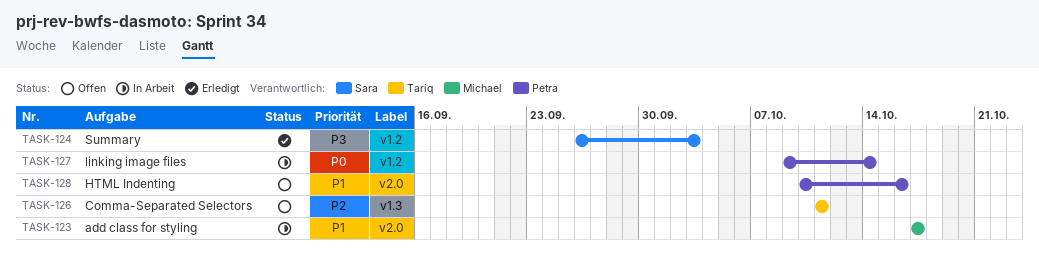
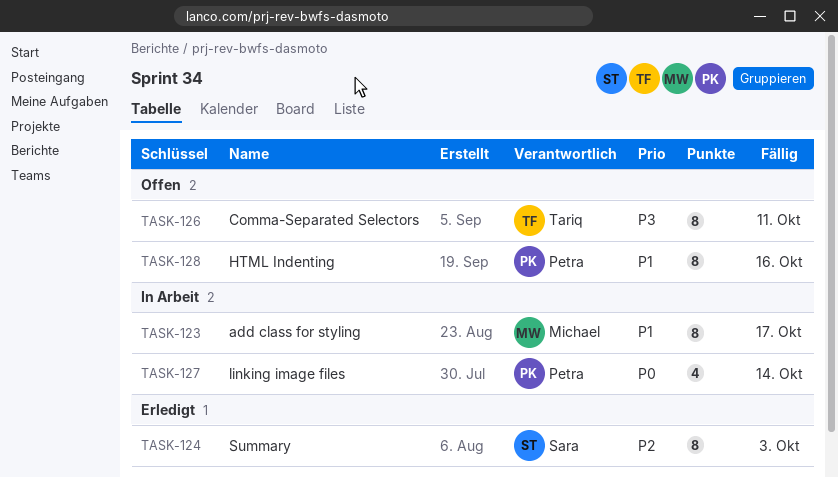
TASK-124, priority: P3 -> P2
TASK-126, priority: P2 -> P3

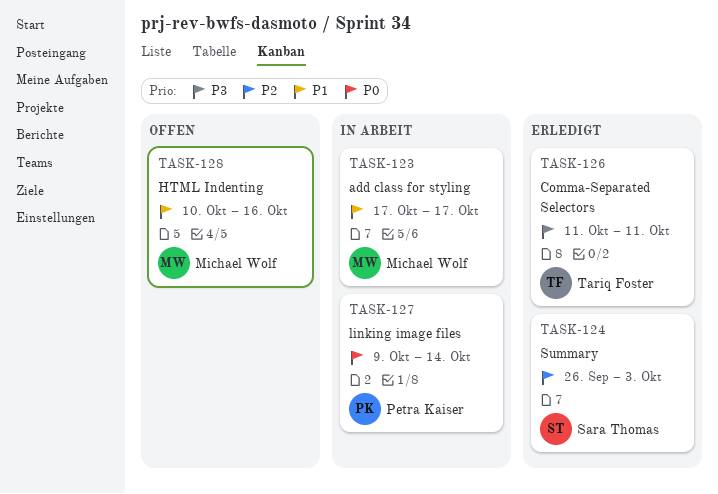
TASK-126, status: Offen -> Erledigt
TASK-128, owner: Petra Kaiser -> Michael Wolf

